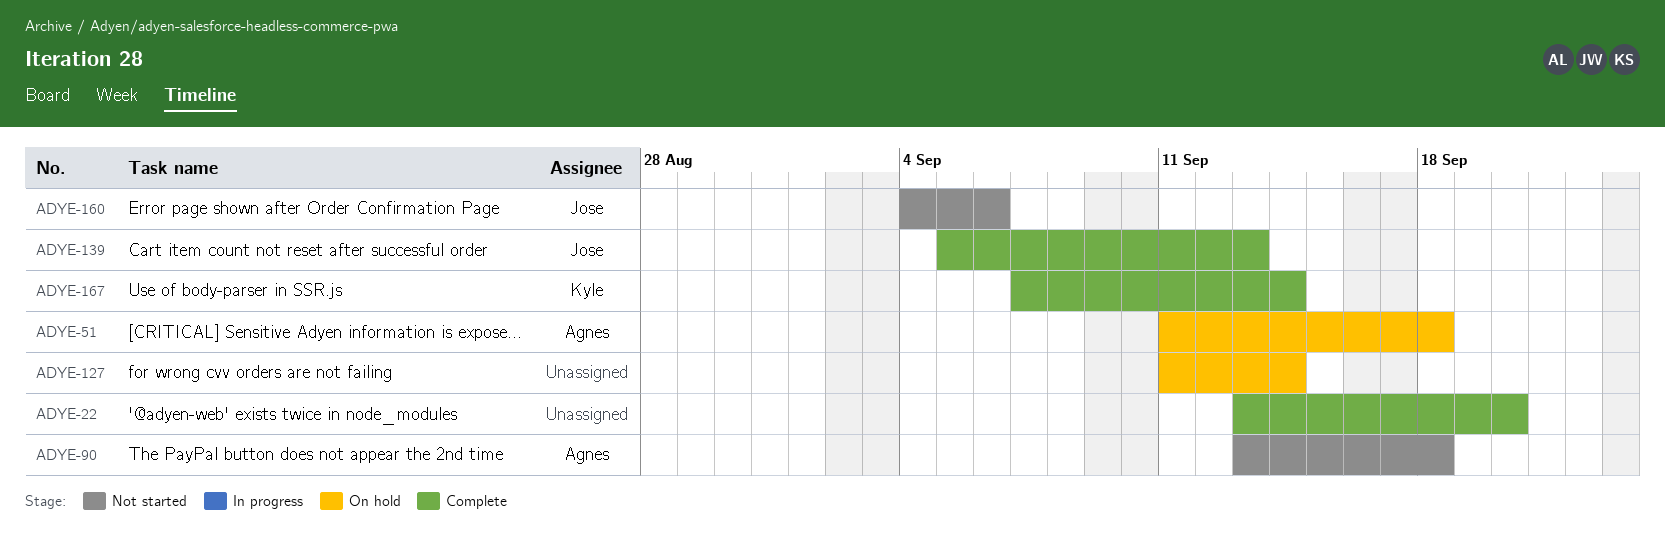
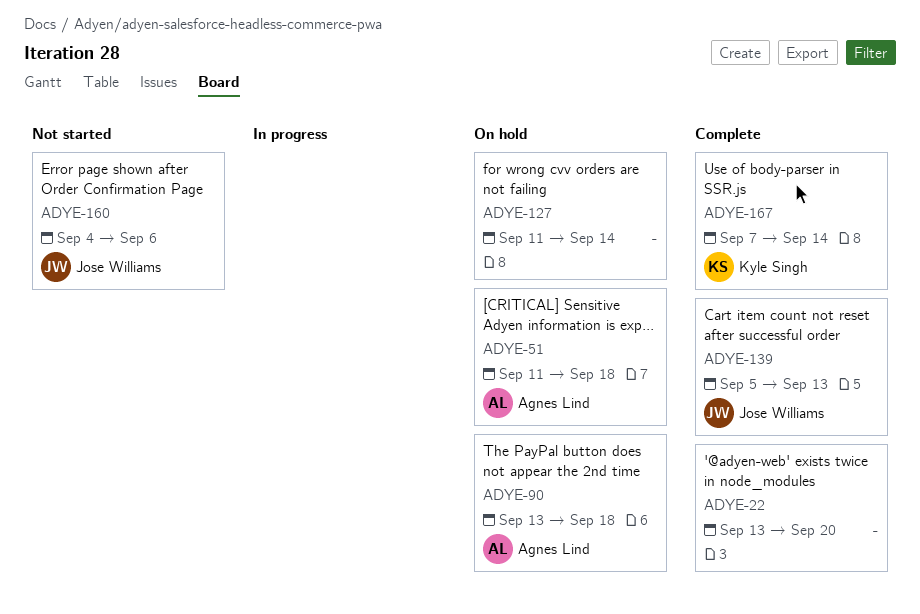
ADYE-90, status: Not started -> On hold

